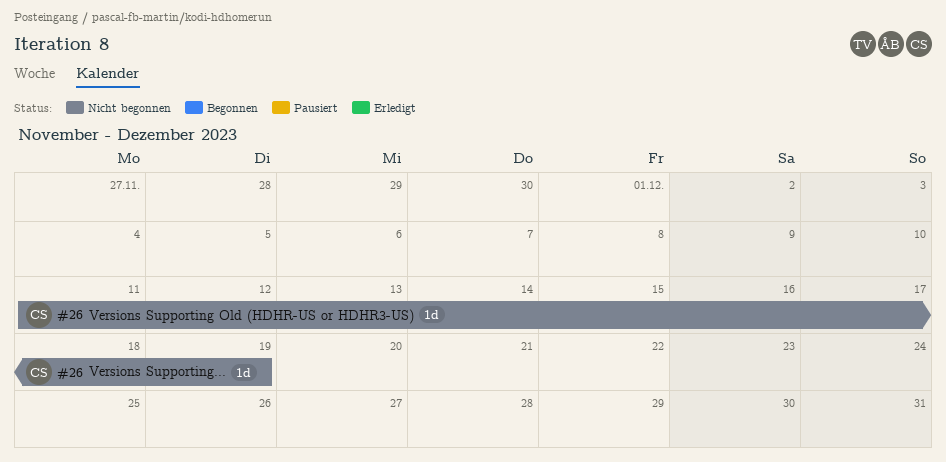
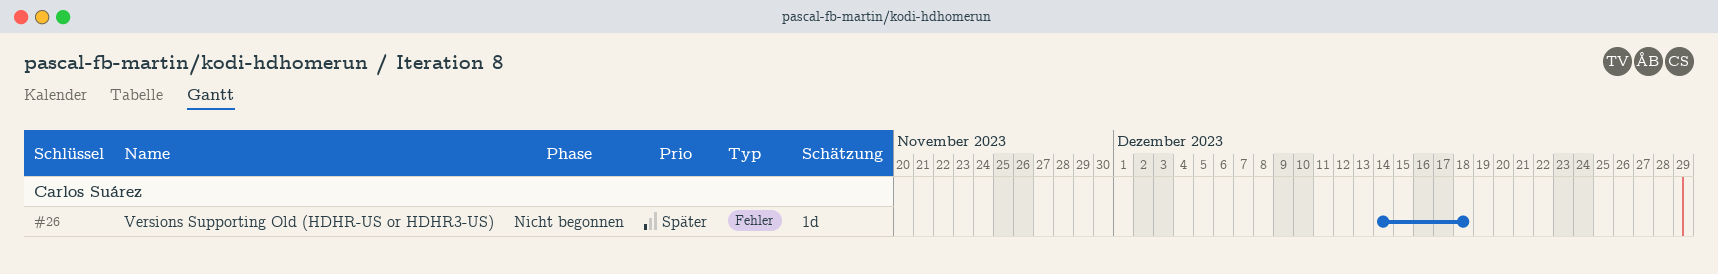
#26, start: Dec 11 -> Dec 14
#26, due: Dec 19 -> Dec 18

